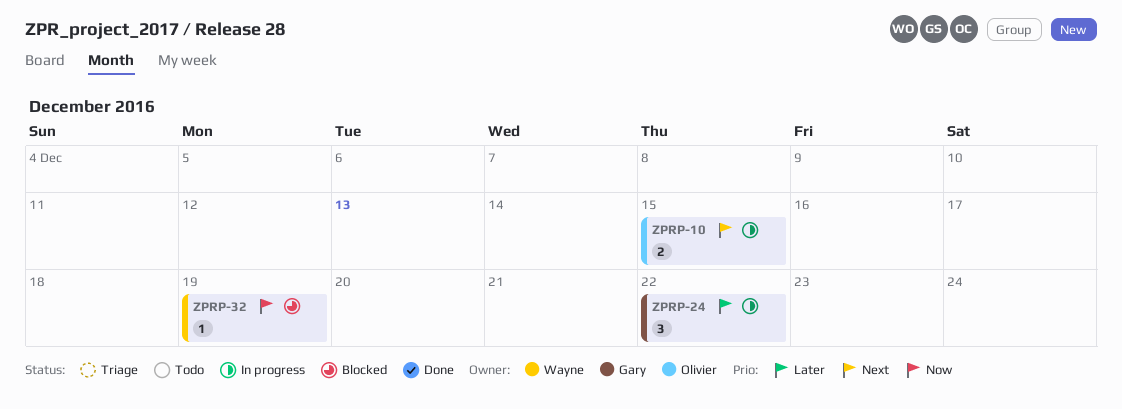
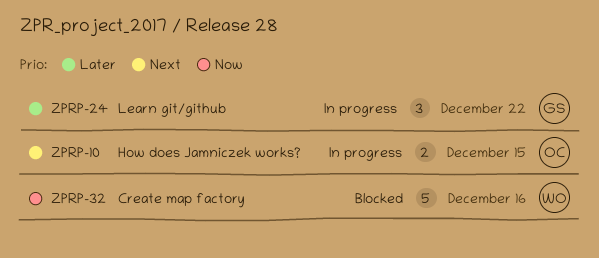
ZPRP-32, estimate: 1 -> 5
ZPRP-32, due: Dec 19 -> Dec 16

